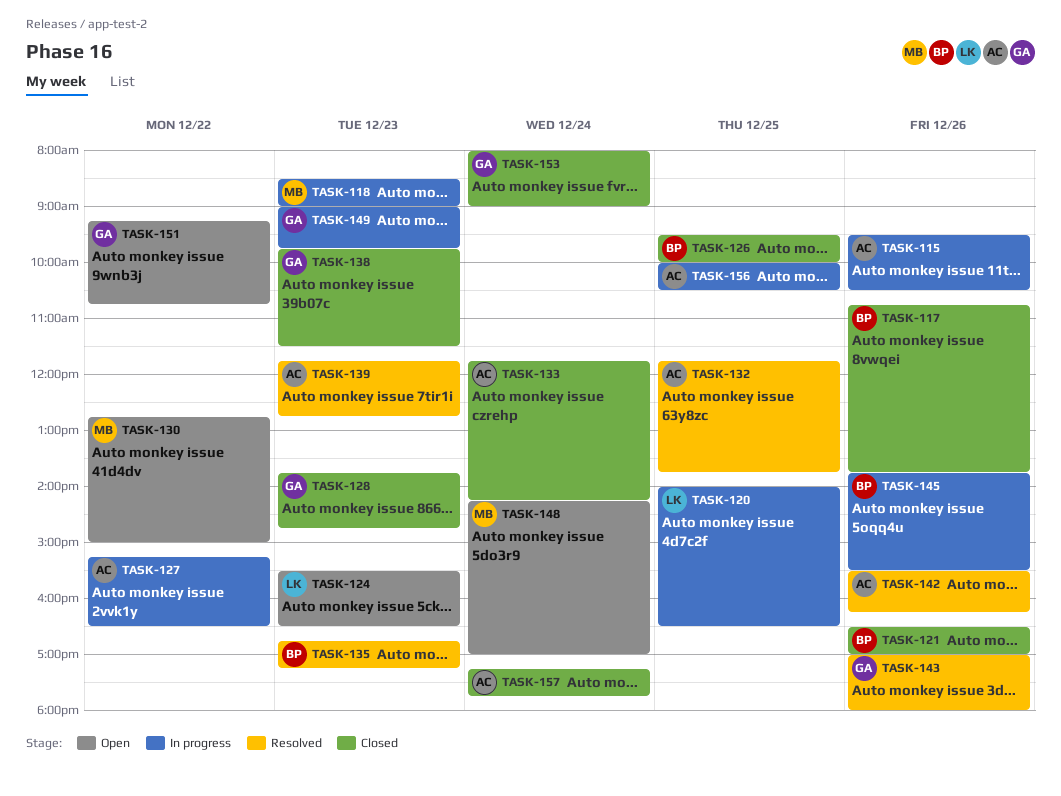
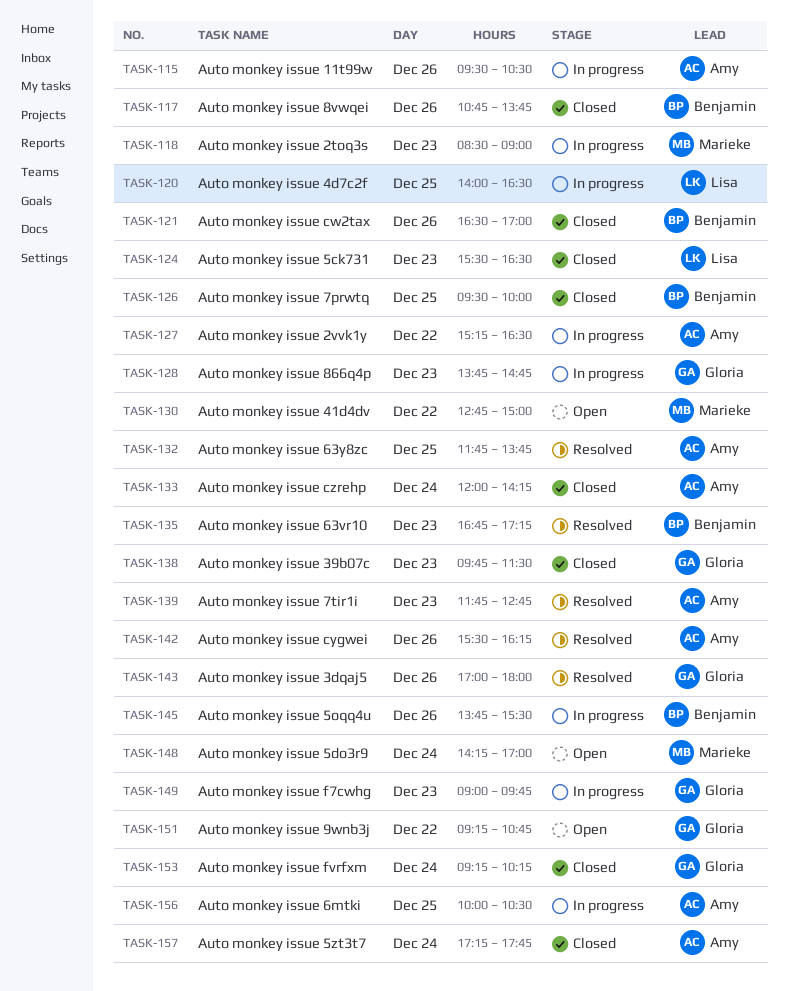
TASK-124, status: Open -> Closed
TASK-128, status: Closed -> In progress
TASK-133, begins: 11:45 -> 12:00
TASK-153, begins: 08:00 -> 09:15
TASK-153, ends: 09:00 -> 10:15

